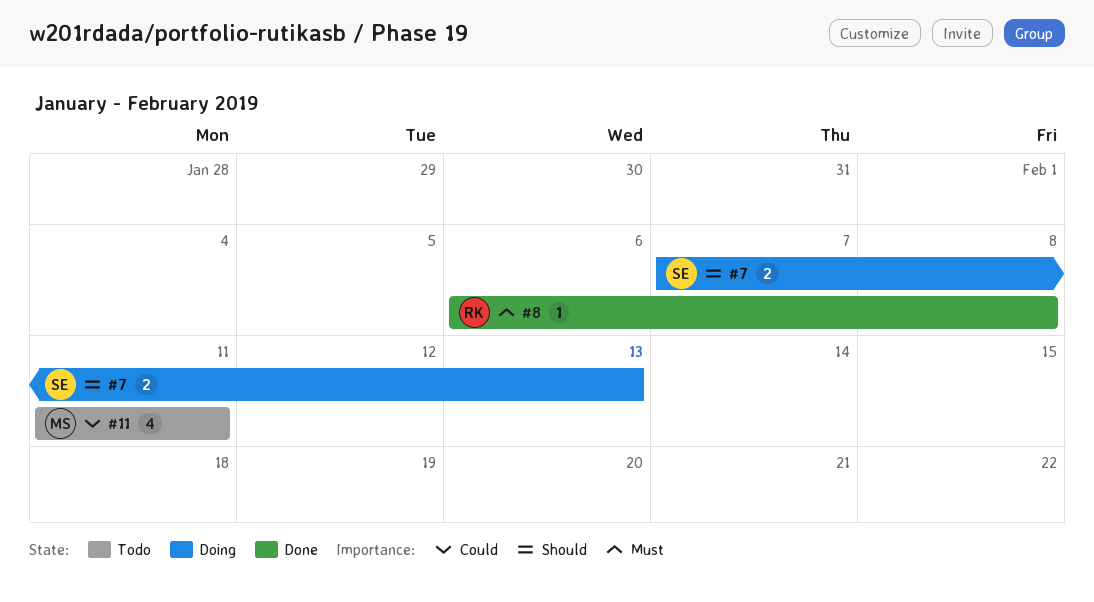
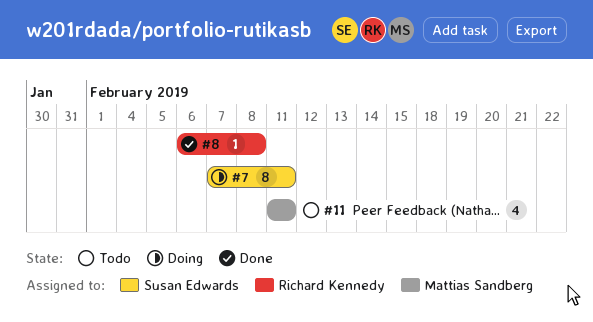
#7, estimate: 2 -> 8
#7, due: Feb 13 -> Feb 11

